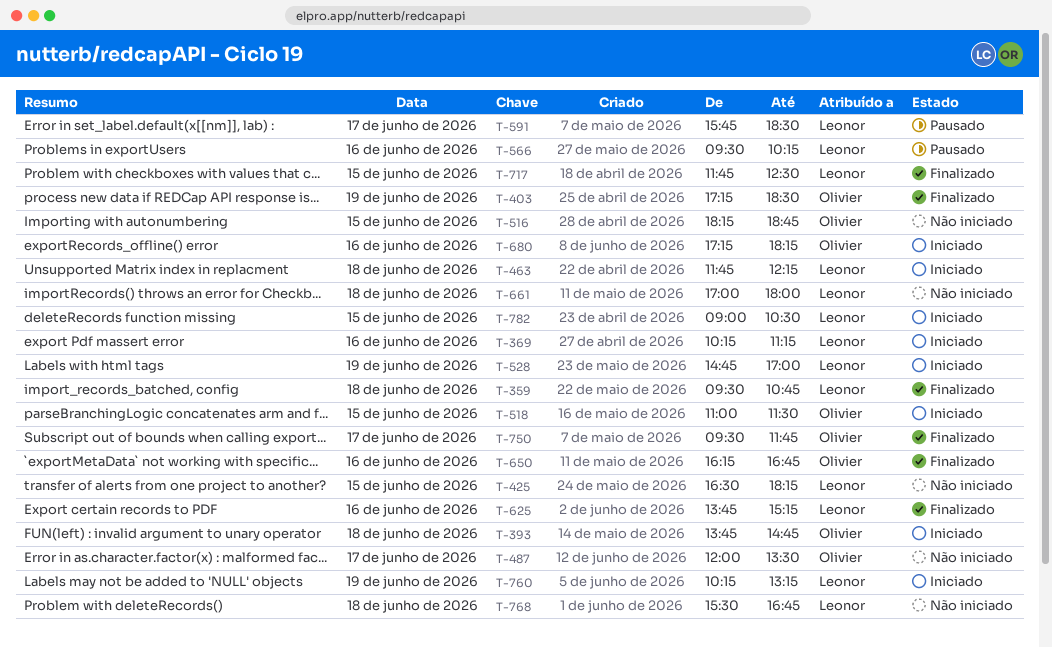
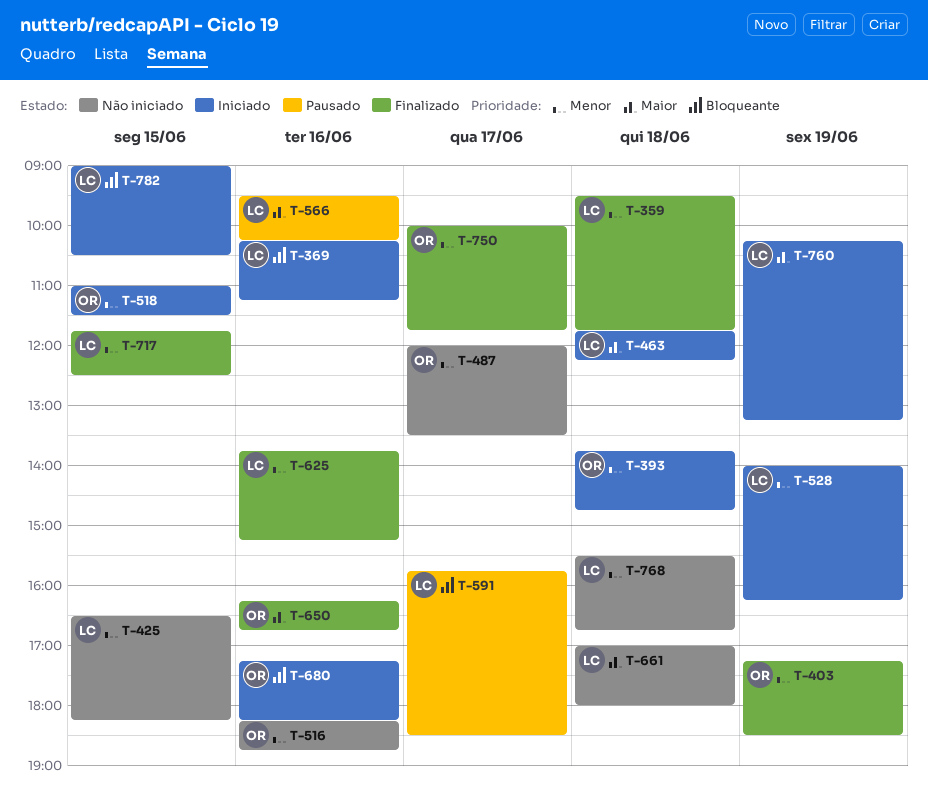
T-359, ends: 10:45 -> 11:45
T-516, day: Jun 15 -> Jun 16
T-528, begins: 14:45 -> 14:00
T-528, ends: 17:00 -> 16:15
T-750, begins: 09:30 -> 10:00

